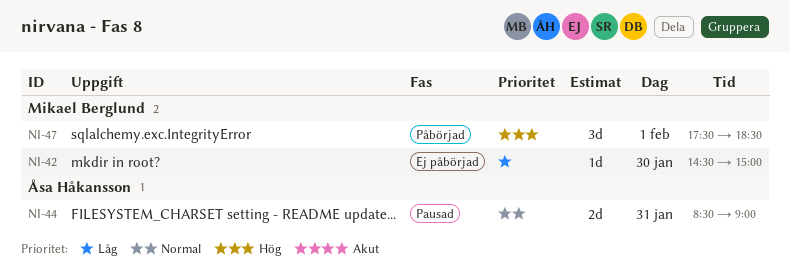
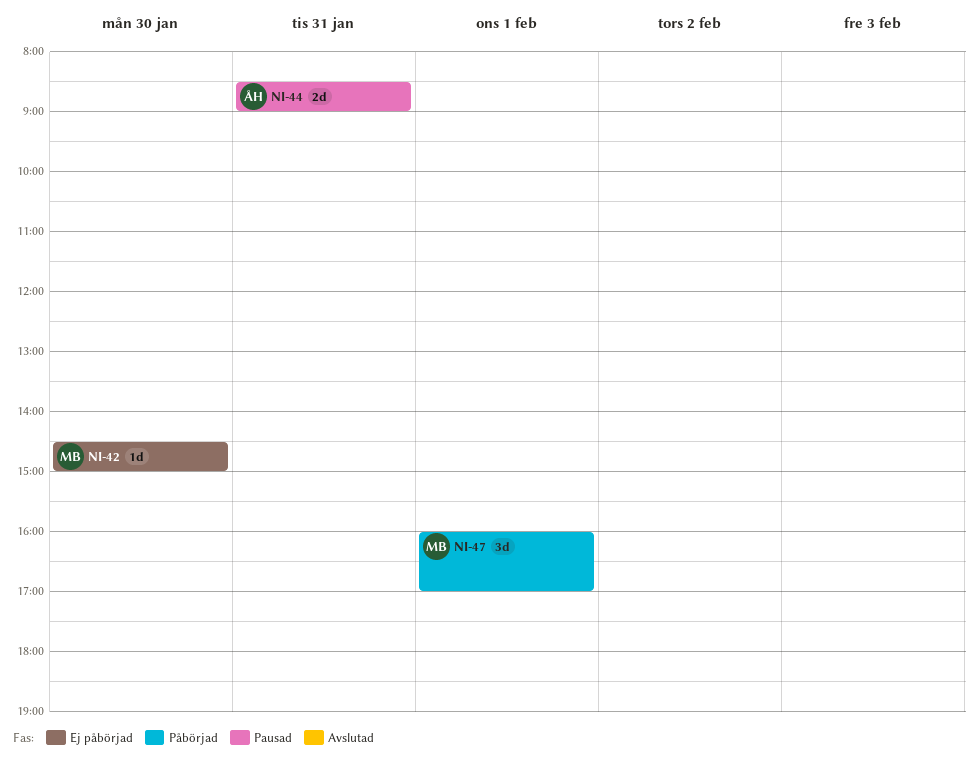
NI-47, begins: 17:30 -> 16:00
NI-47, ends: 18:30 -> 17:00

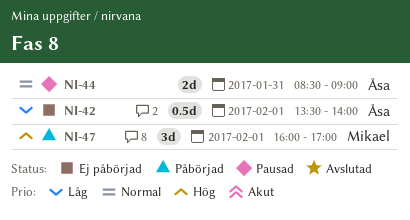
NI-42, owner: Mikael -> Åsa
NI-42, estimate: 1d -> 0.5d
NI-42, day: Jan 30 -> Feb 1
NI-42, begins: 14:30 -> 13:30
NI-42, ends: 15:00 -> 14:00

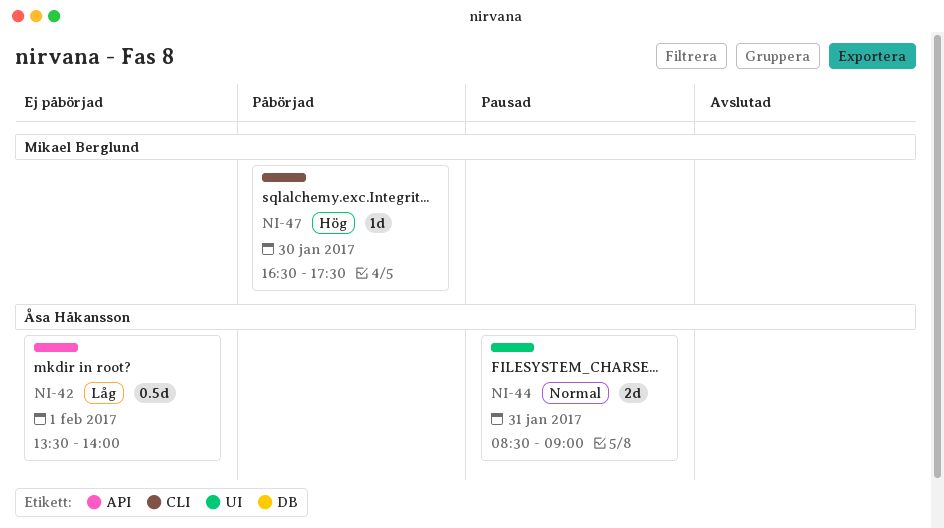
NI-47, estimate: 3d -> 1d
NI-47, day: Feb 1 -> Jan 30
NI-47, begins: 16:00 -> 16:30
NI-47, ends: 17:00 -> 17:30

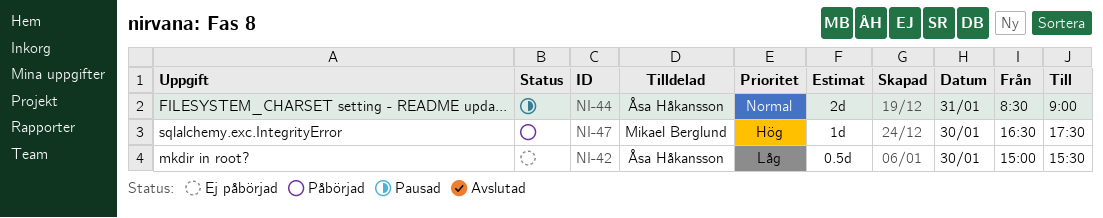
NI-42, day: Feb 1 -> Jan 30
NI-42, begins: 13:30 -> 15:00
NI-42, ends: 14:00 -> 15:30

